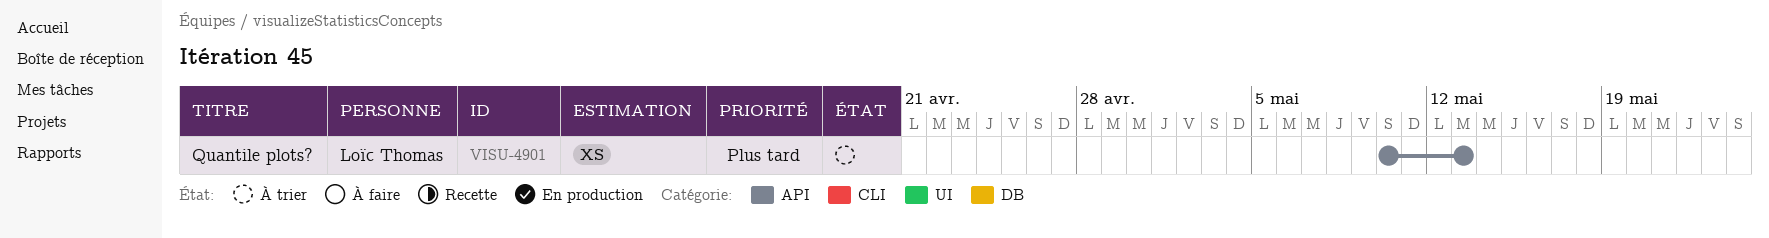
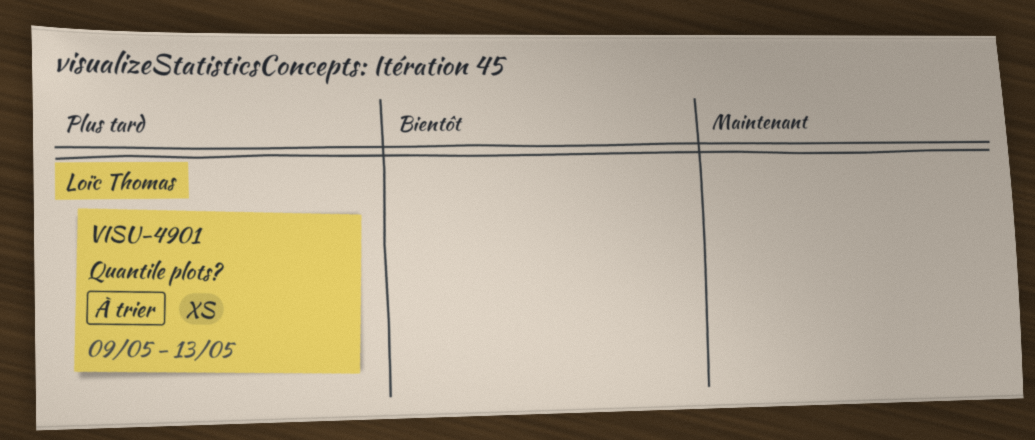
VISU-4901, start: May 10 -> May 9

